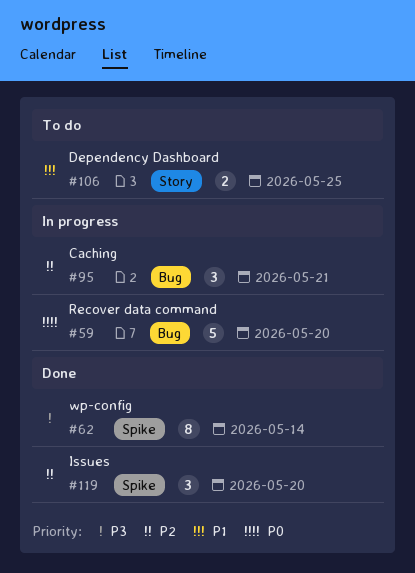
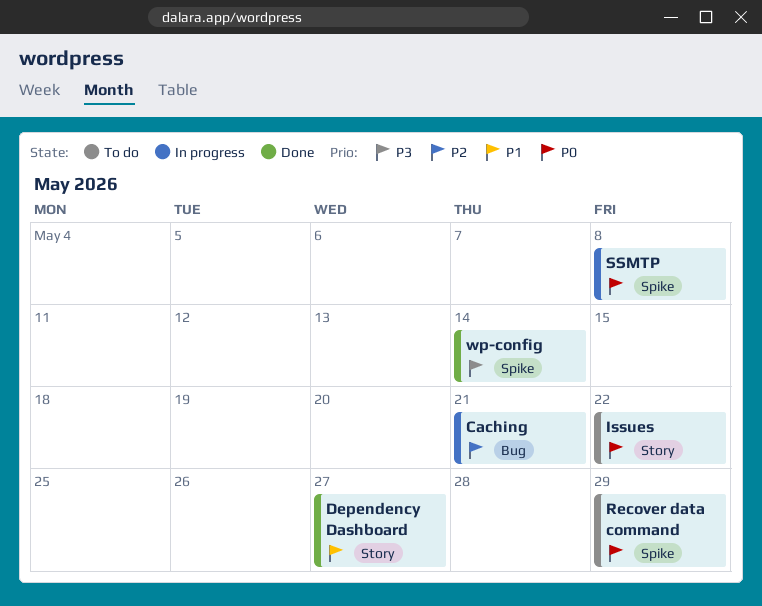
Dependency Dashboard, status: To do -> Done
Dependency Dashboard, due: May 25 -> May 27
Issues, status: Done -> To do
Issues, priority: P2 -> P0
Issues, label: Spike -> Story
Issues, due: May 20 -> May 22
Recover data command, status: In progress -> To do
Recover data command, label: Bug -> Spike
Recover data command, due: May 20 -> May 29
SSMTP: none -> present

